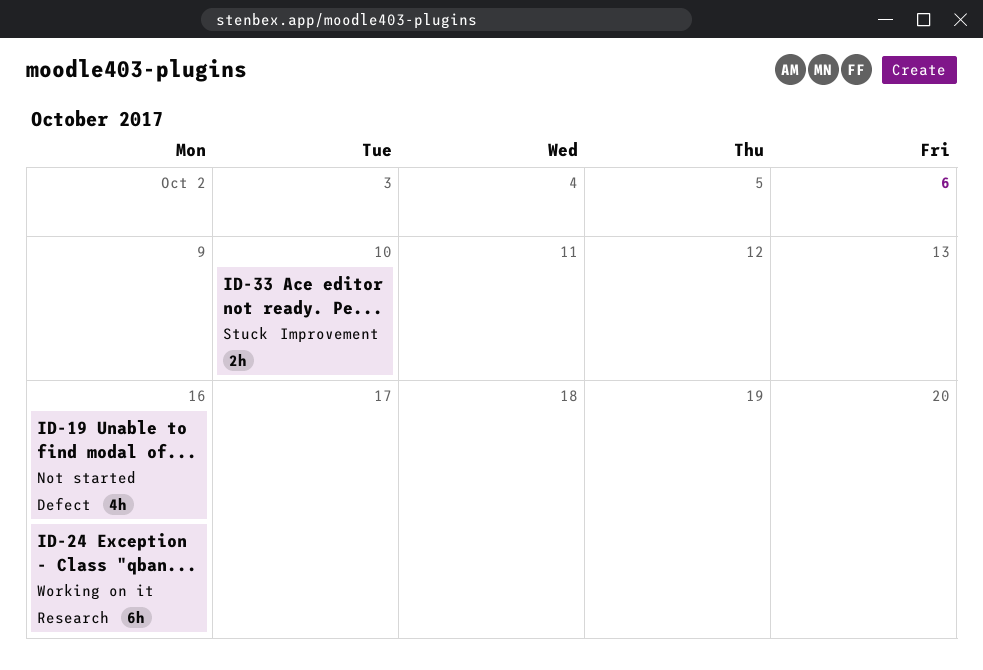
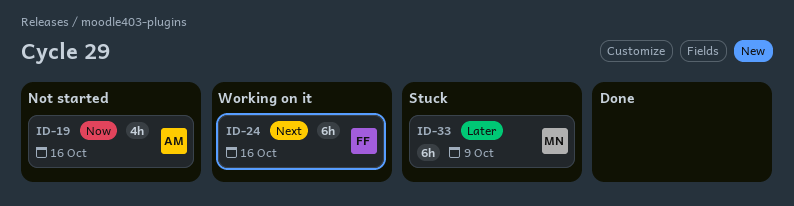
ID-33, estimate: 2h -> 6h
ID-33, due: Oct 10 -> Oct 9

